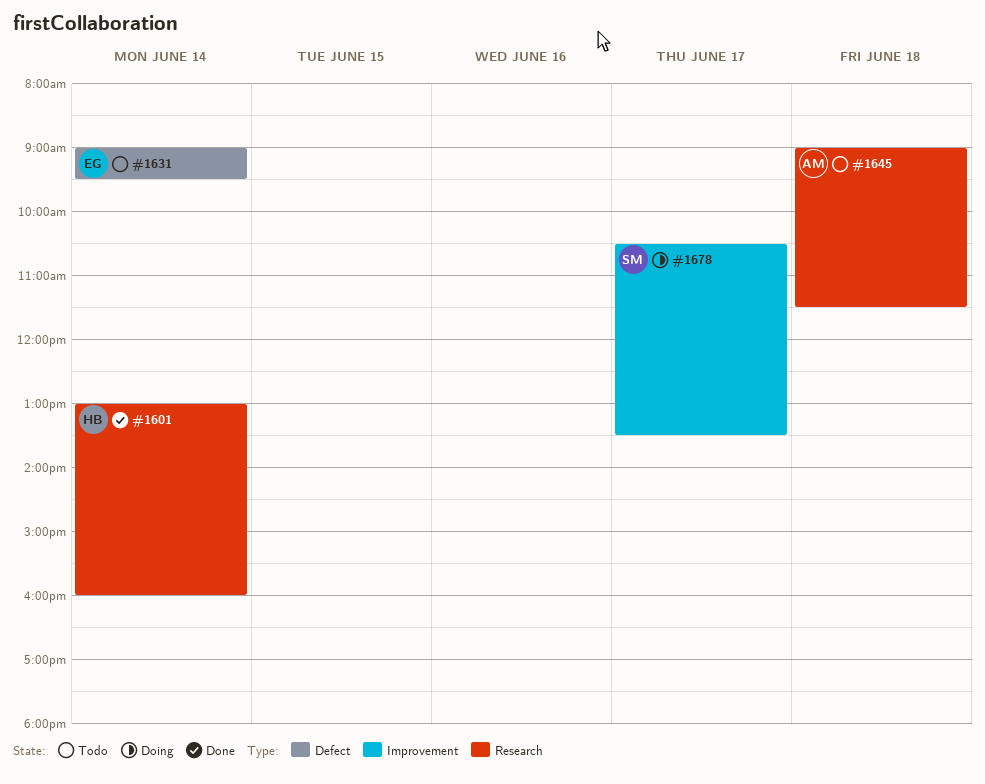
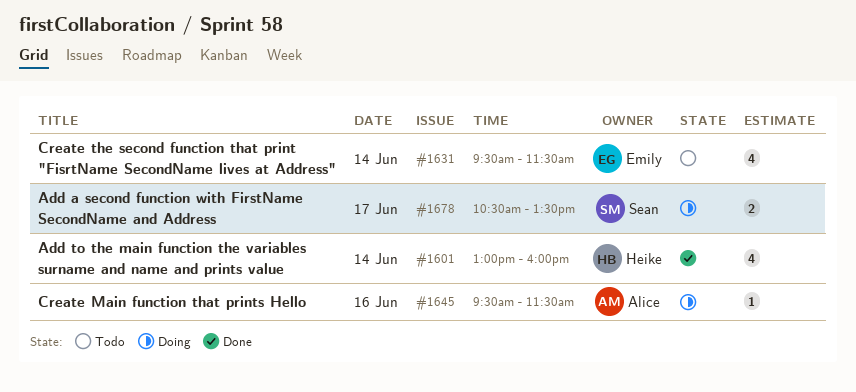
#1631, begins: 09:00 -> 09:30
#1631, ends: 09:30 -> 11:30
#1645, status: Todo -> Doing
#1645, day: Jun 18 -> Jun 16
#1645, begins: 09:00 -> 09:30

